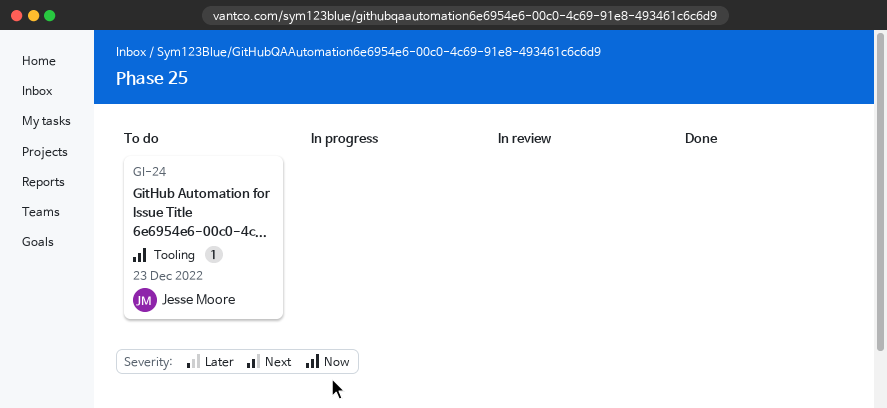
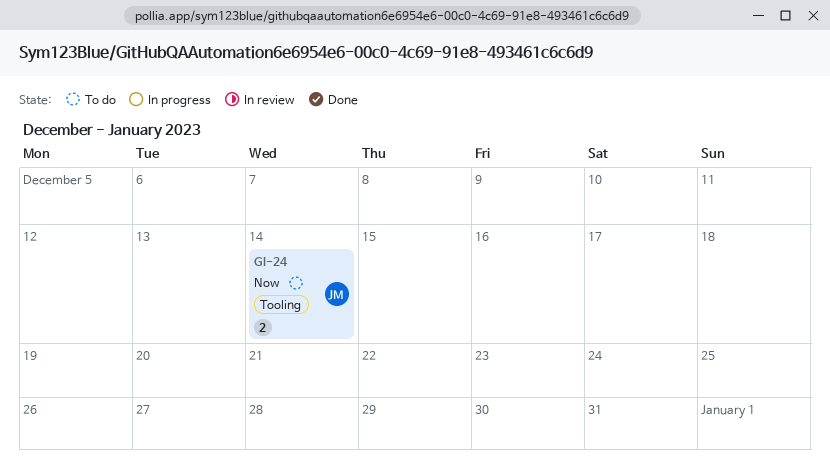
GI-24, estimate: 1 -> 2
GI-24, due: Dec 23 -> Dec 14

